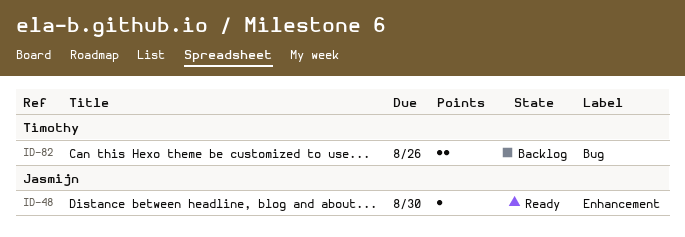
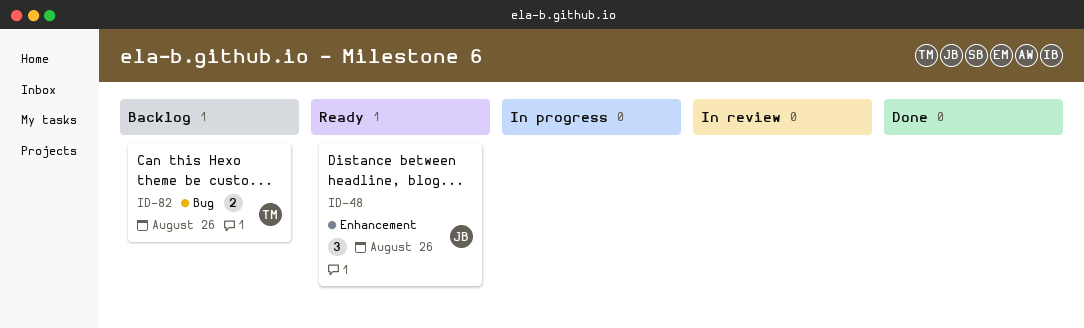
ID-48, estimate: 1 -> 3
ID-48, due: Aug 30 -> Aug 26

